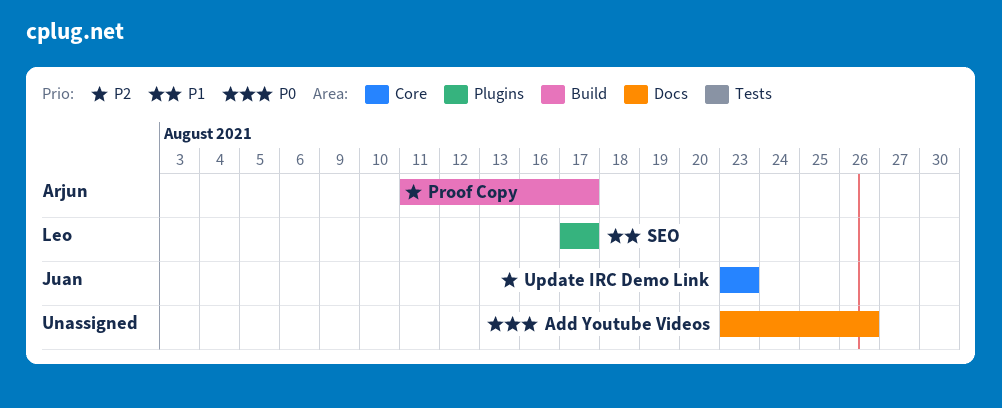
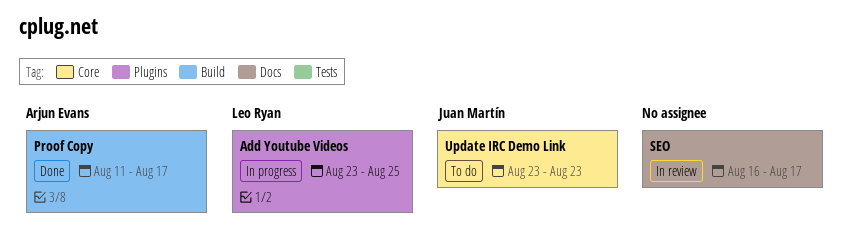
Add Youtube Videos, owner: none -> Leo Ryan
Add Youtube Videos, label: Docs -> Plugins
Add Youtube Videos, due: Aug 26 -> Aug 25
SEO, owner: Leo Ryan -> none
SEO, label: Plugins -> Docs
SEO, start: Aug 17 -> Aug 16

